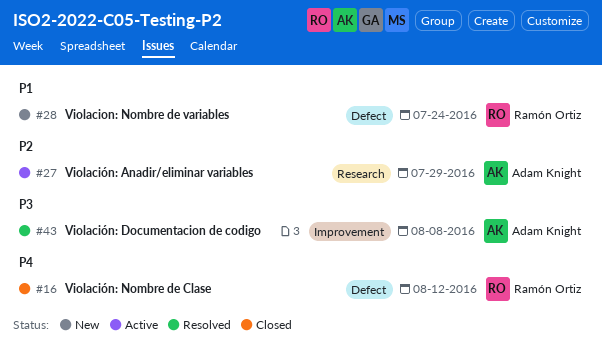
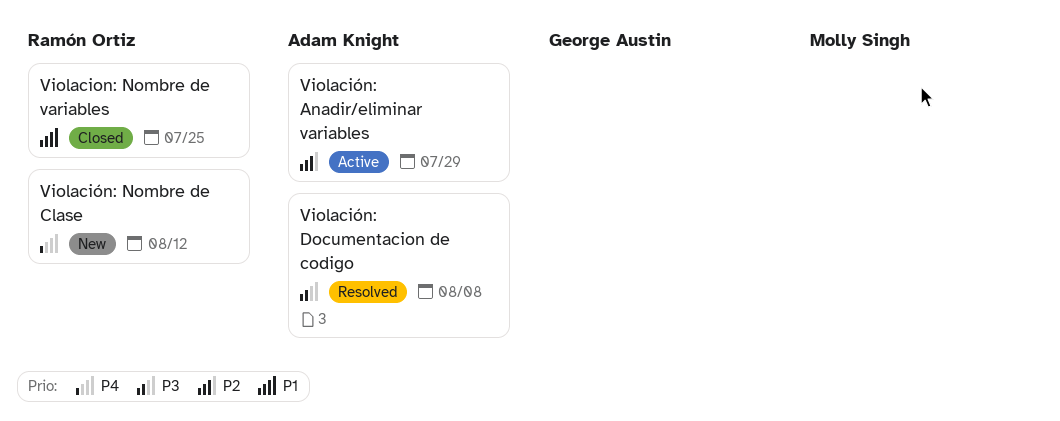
Violacion: Nombre de variables, status: New -> Closed
Violacion: Nombre de variables, due: Jul 24 -> Jul 25
Violación: Nombre de Clase, status: Closed -> New

